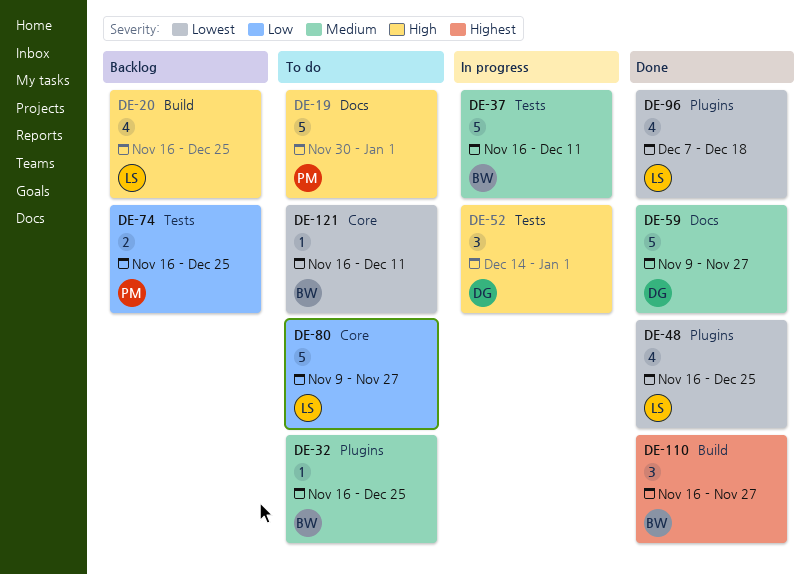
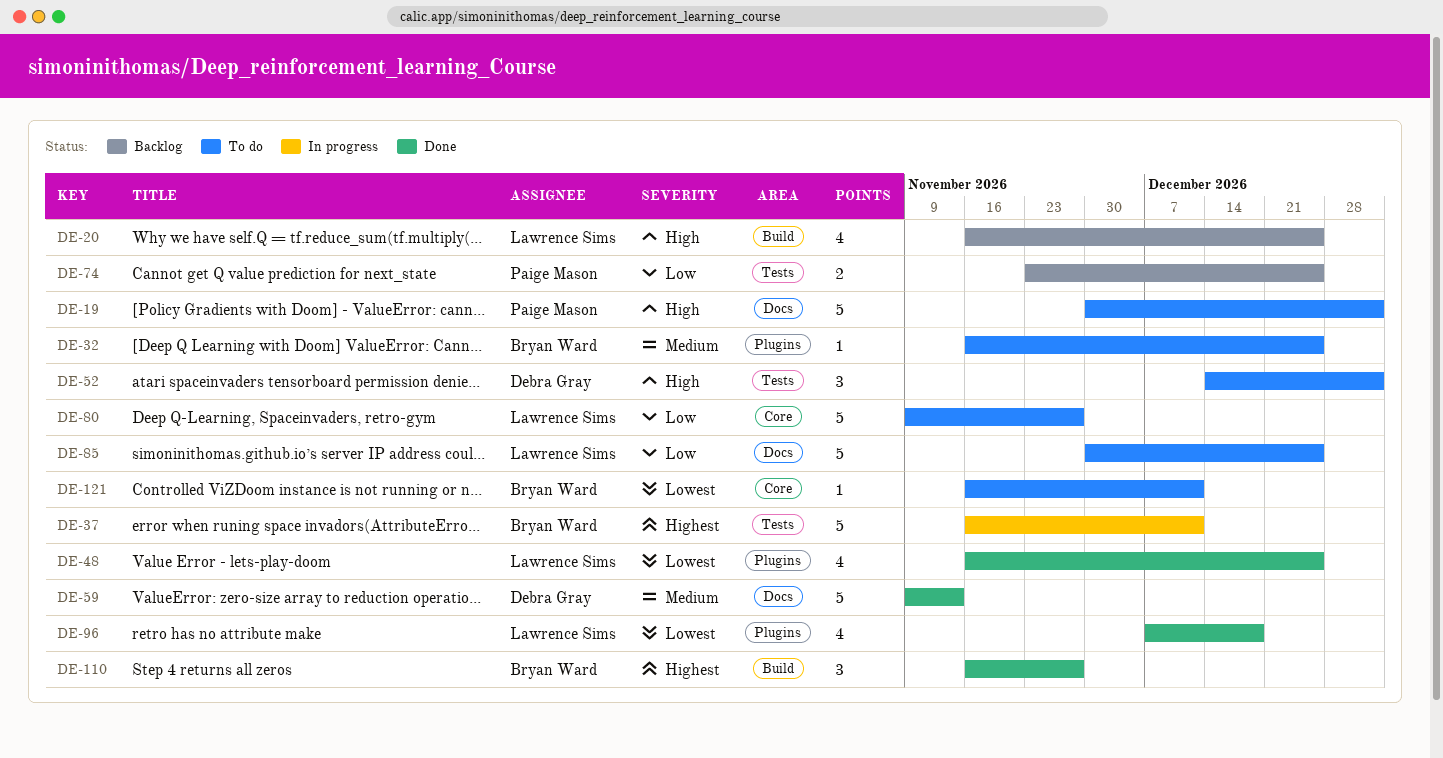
DE-37, priority: Medium -> Highest
DE-52, status: In progress -> To do
DE-59, due: Nov 27 -> Nov 13
DE-74, start: Nov 16 -> Nov 23
DE-85: none -> present

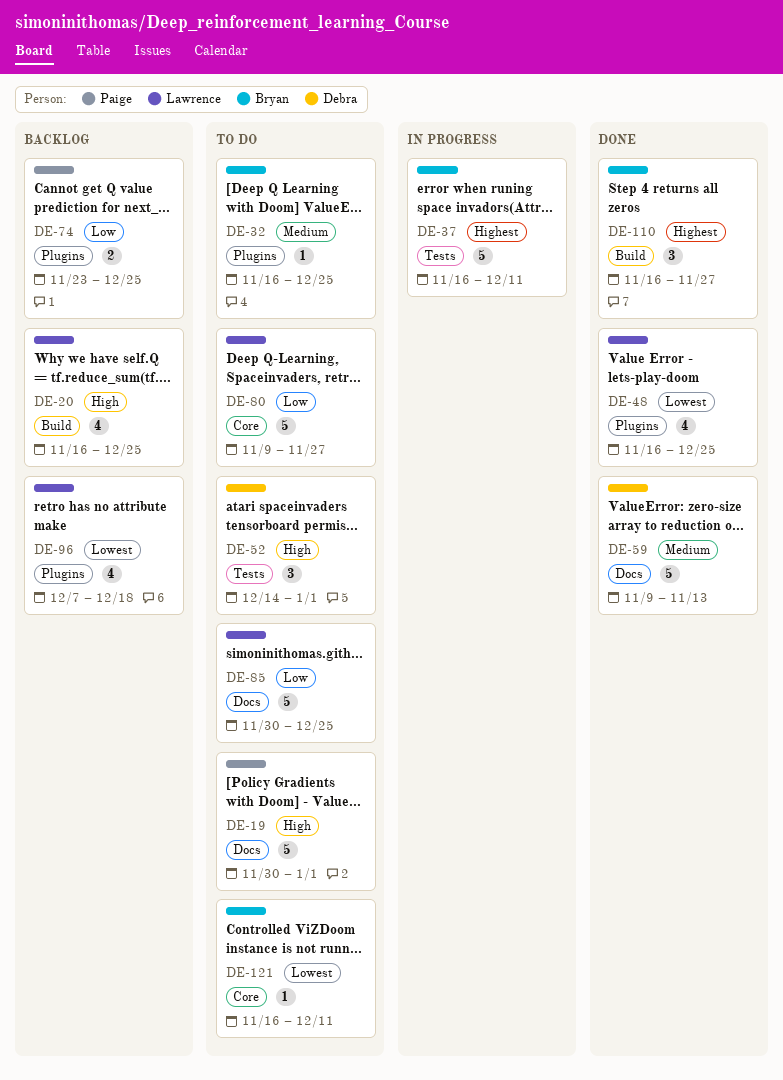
DE-74, label: Tests -> Plugins
DE-96, status: Done -> Backlog

